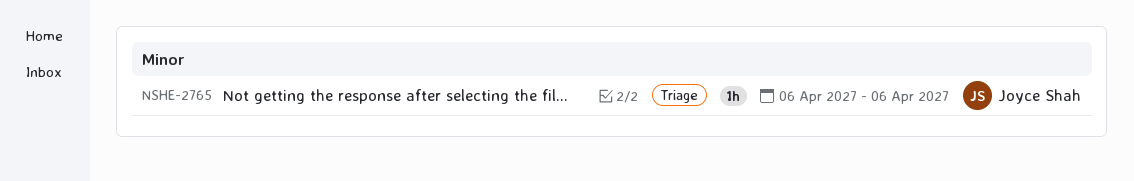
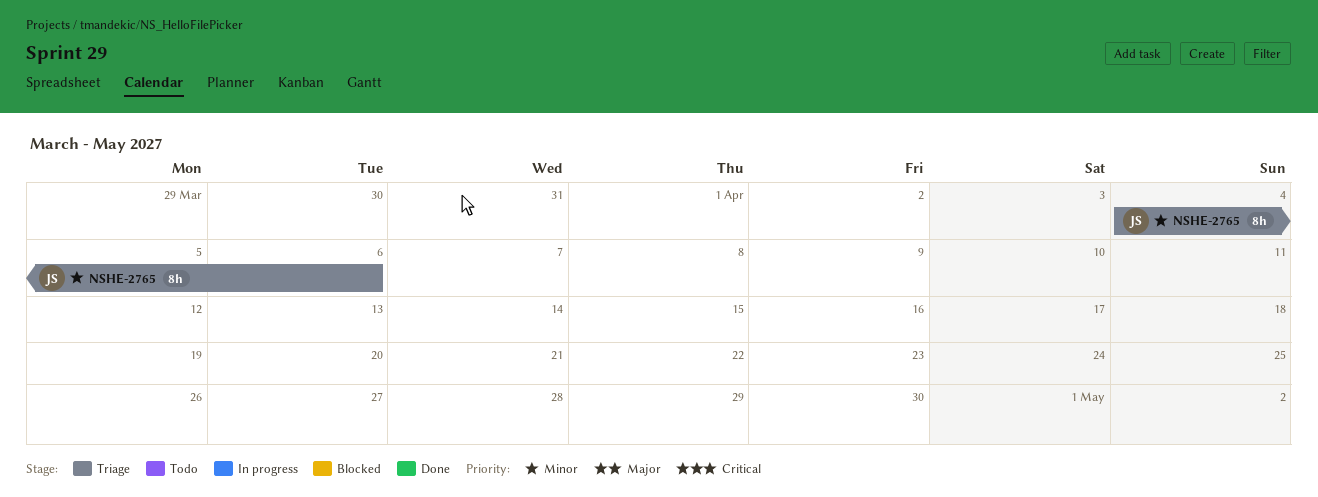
NSHE-2765, estimate: 1h -> 8h
NSHE-2765, start: Apr 6 -> Apr 4

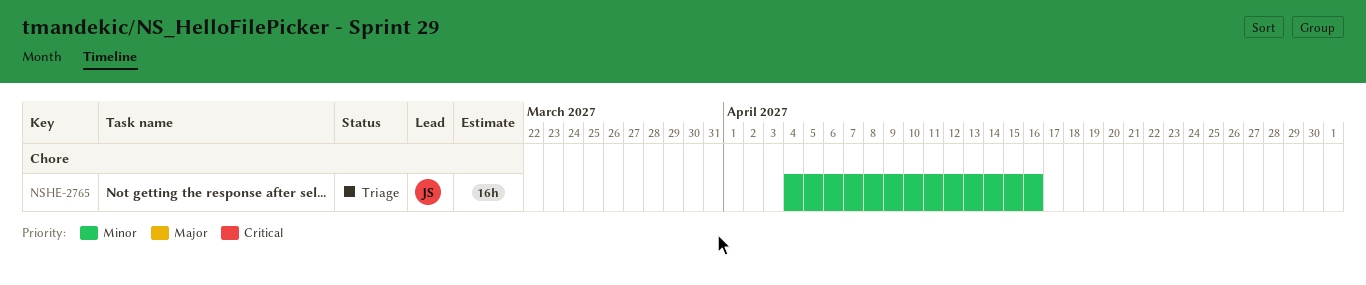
NSHE-2765, estimate: 8h -> 16h
NSHE-2765, due: Apr 6 -> Apr 16

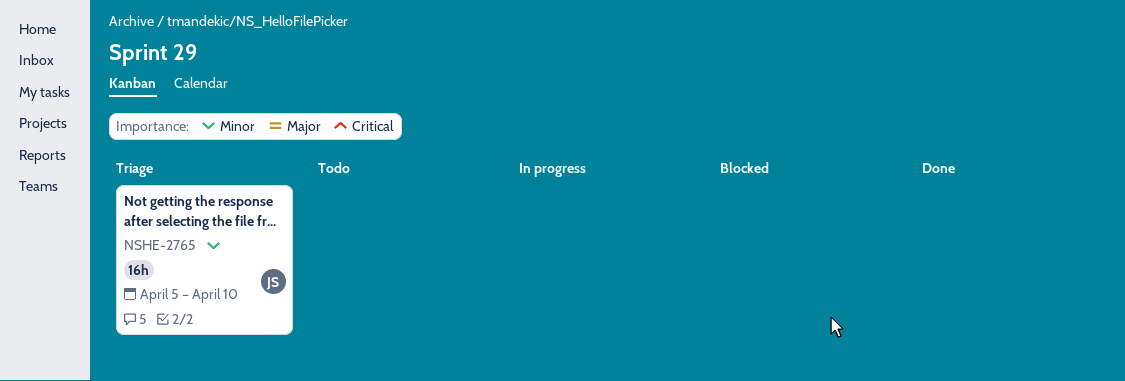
NSHE-2765, start: Apr 4 -> Apr 5
NSHE-2765, due: Apr 16 -> Apr 10

